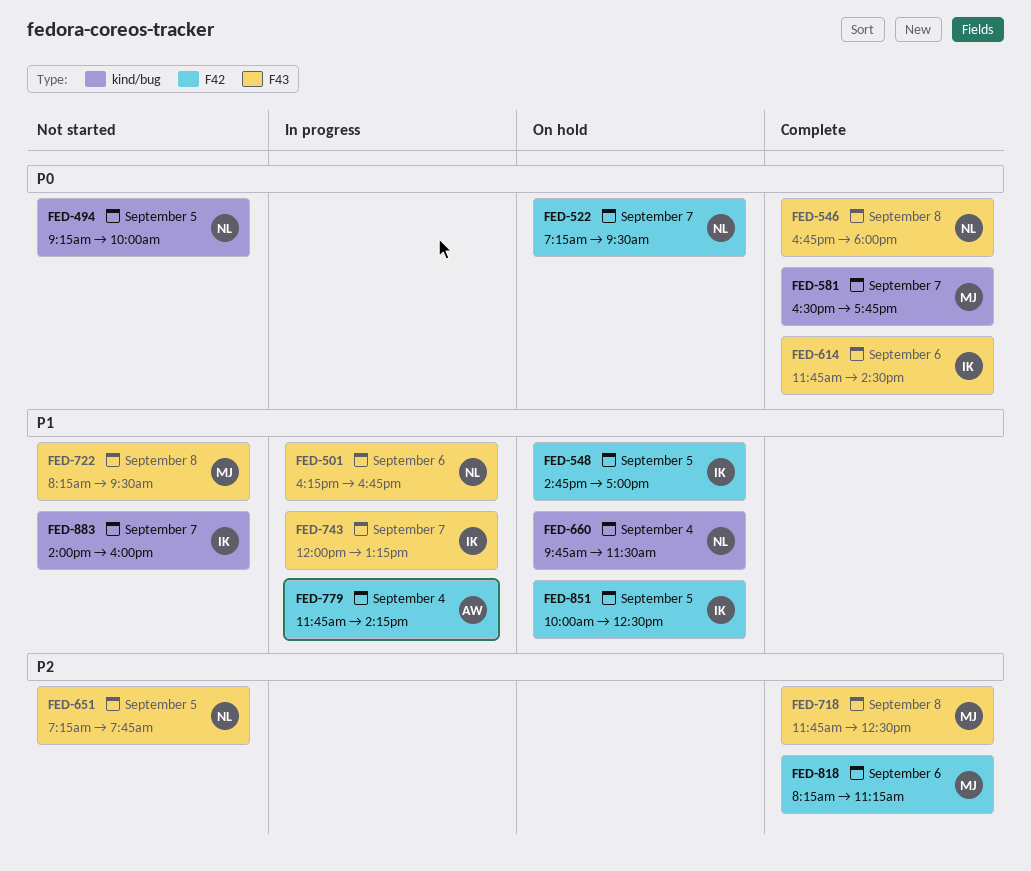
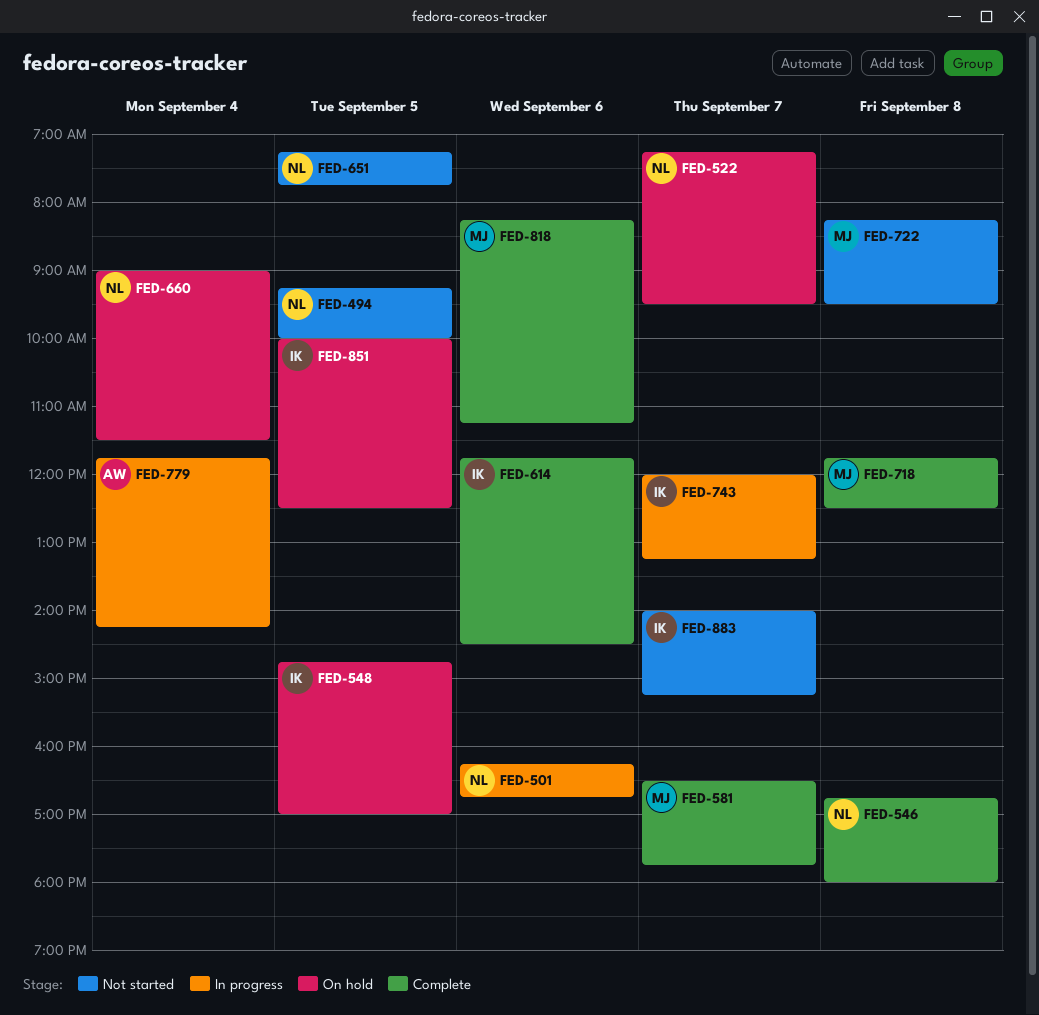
FED-660, begins: 09:45 -> 09:00
FED-883, ends: 16:00 -> 15:15

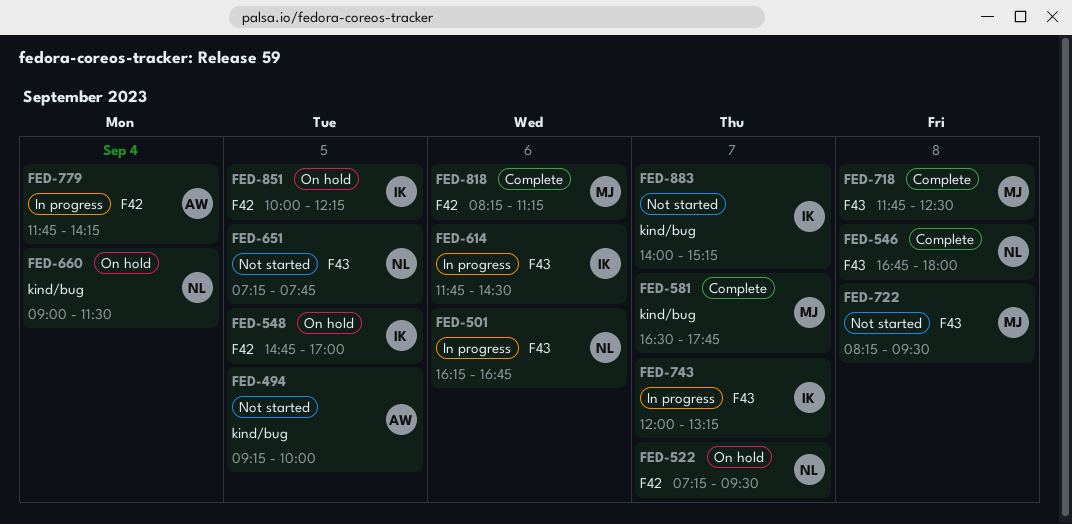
FED-494, owner: NL -> AW
FED-614, status: Complete -> In progress
FED-851, ends: 12:30 -> 12:15

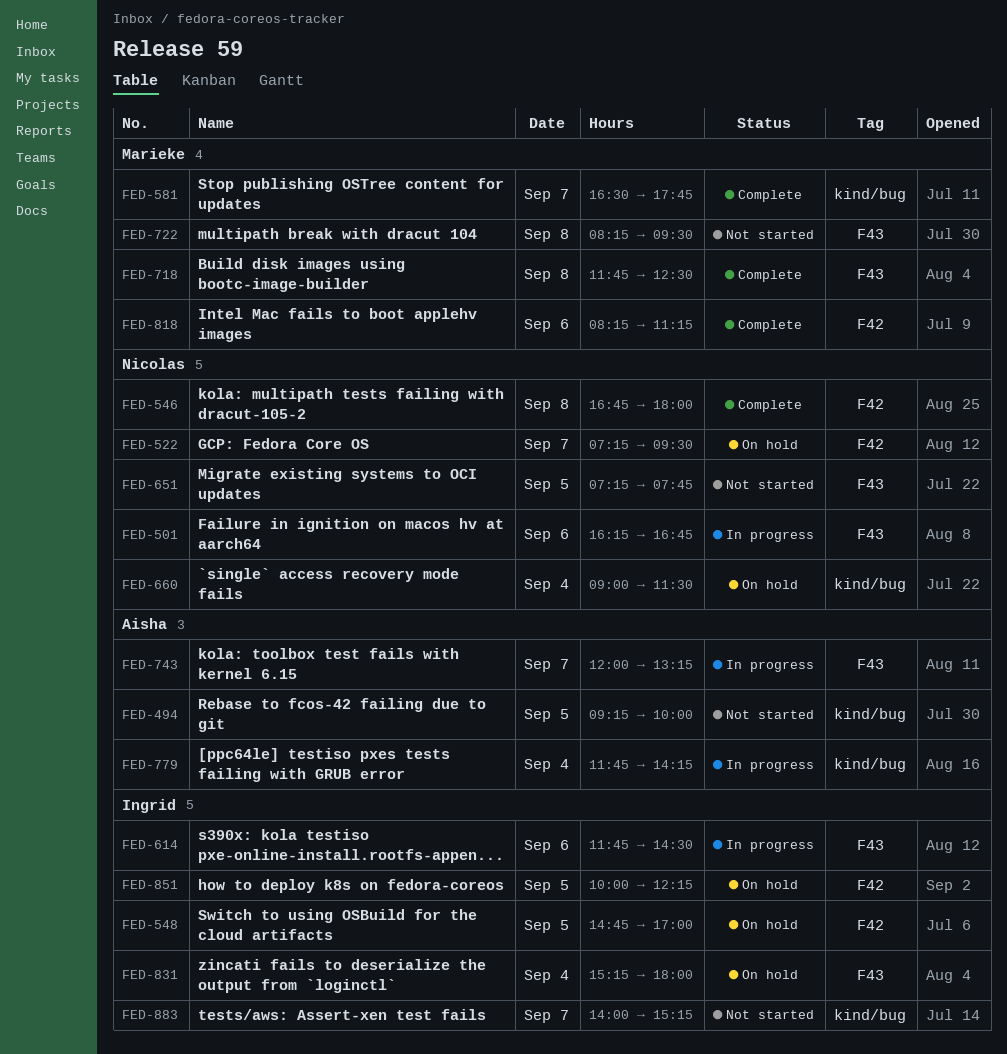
FED-546, label: F43 -> F42
FED-743, owner: Ingrid -> Aisha
FED-779, label: F42 -> kind/bug
FED-831: none -> present

